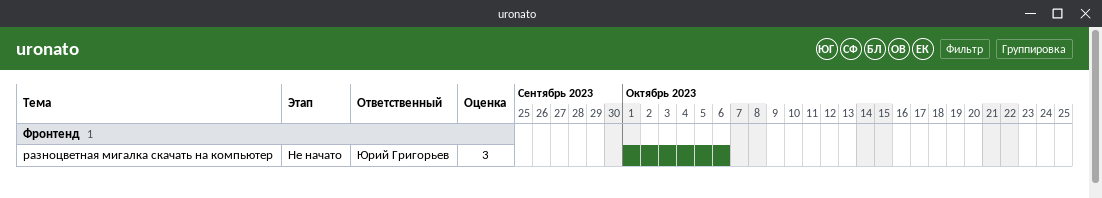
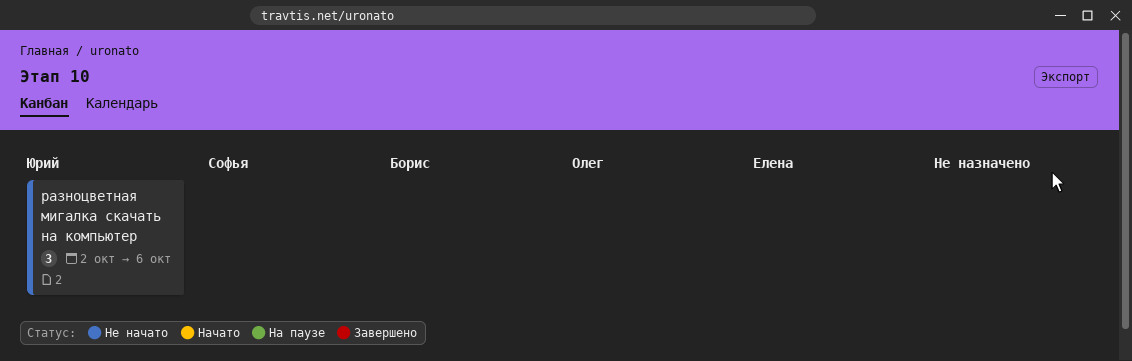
разноцветная мигалка скачать на компьютер, start: Oct 1 -> Oct 2

